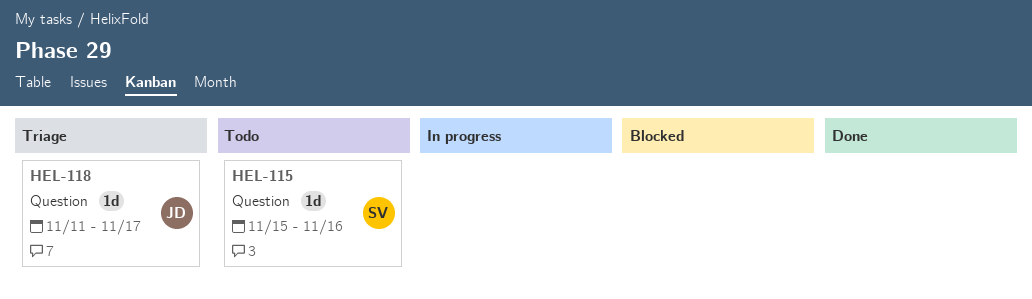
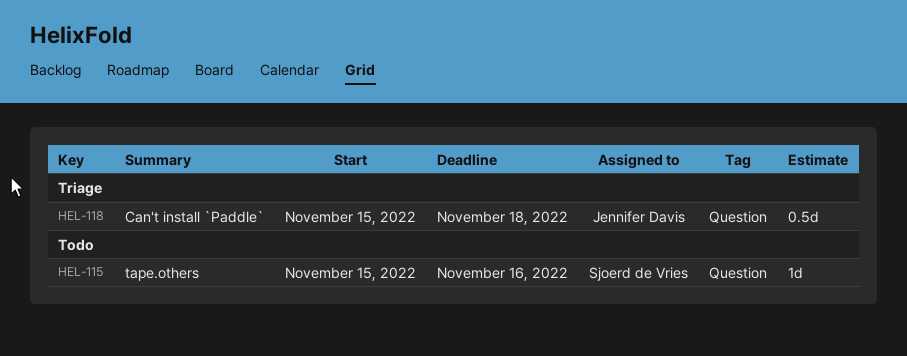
HEL-118, estimate: 1d -> 0.5d
HEL-118, start: Nov 11 -> Nov 15
HEL-118, due: Nov 17 -> Nov 18

